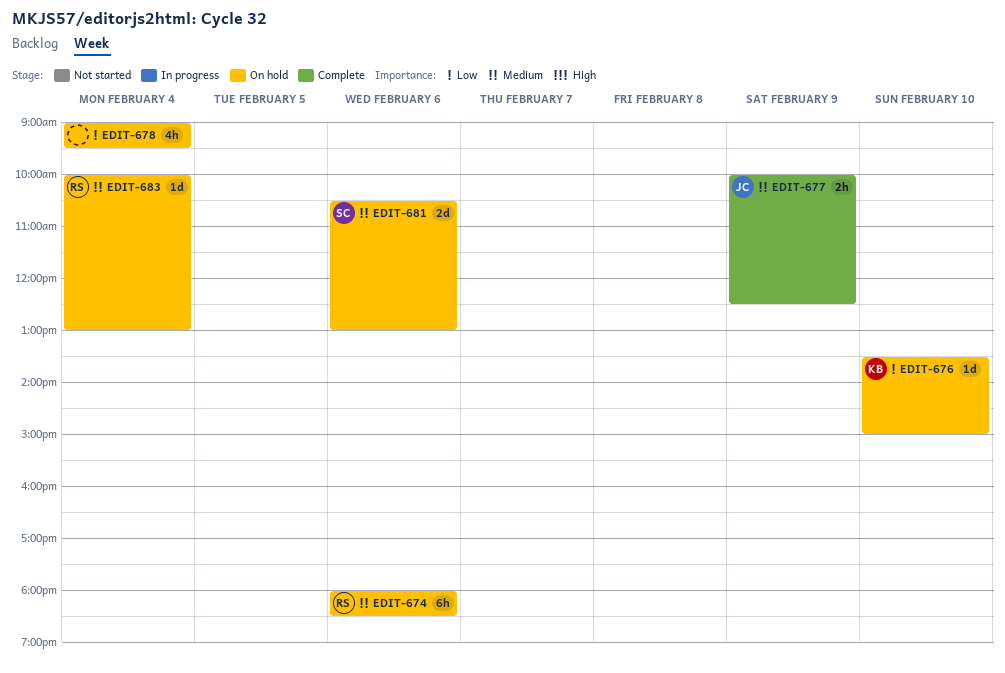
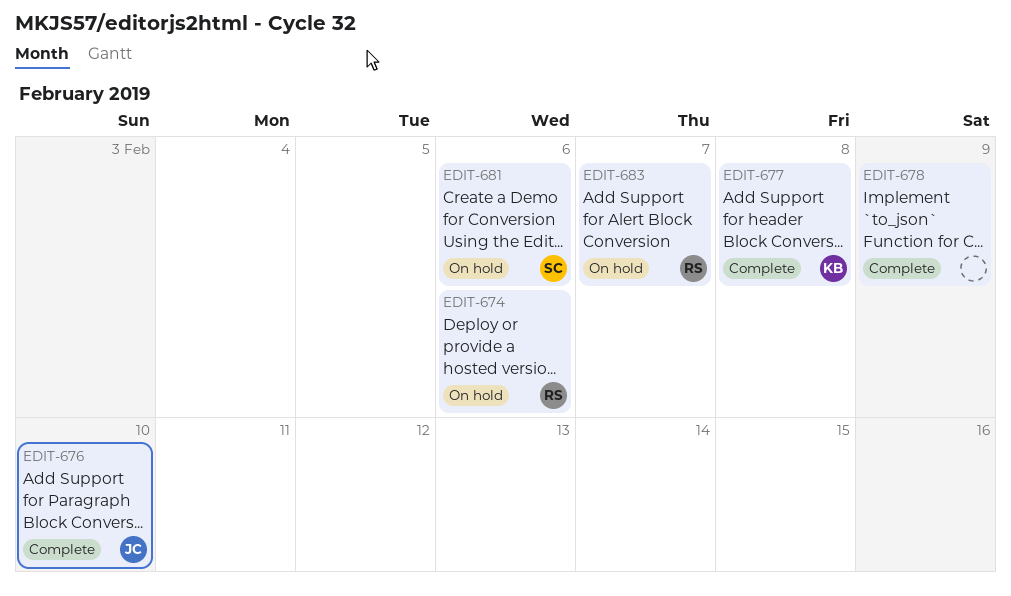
EDIT-676, status: On hold -> Complete
EDIT-676, owner: KB -> JC
EDIT-677, owner: JC -> KB
EDIT-677, day: Feb 9 -> Feb 8
EDIT-678, status: On hold -> Complete
EDIT-678, day: Feb 4 -> Feb 9
EDIT-683, day: Feb 4 -> Feb 7

